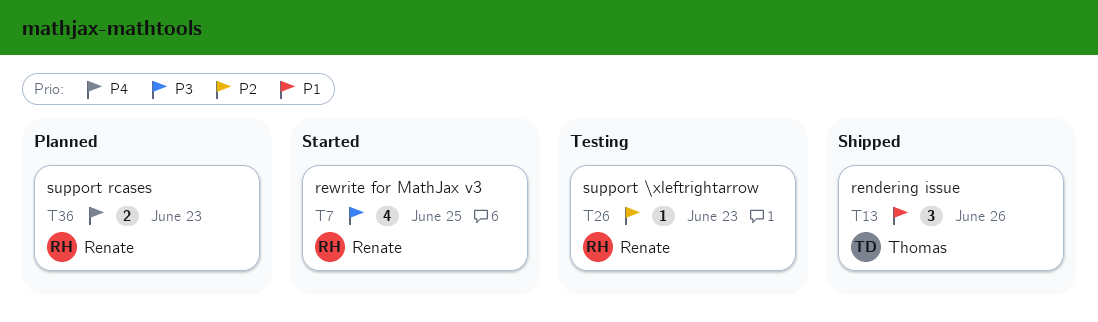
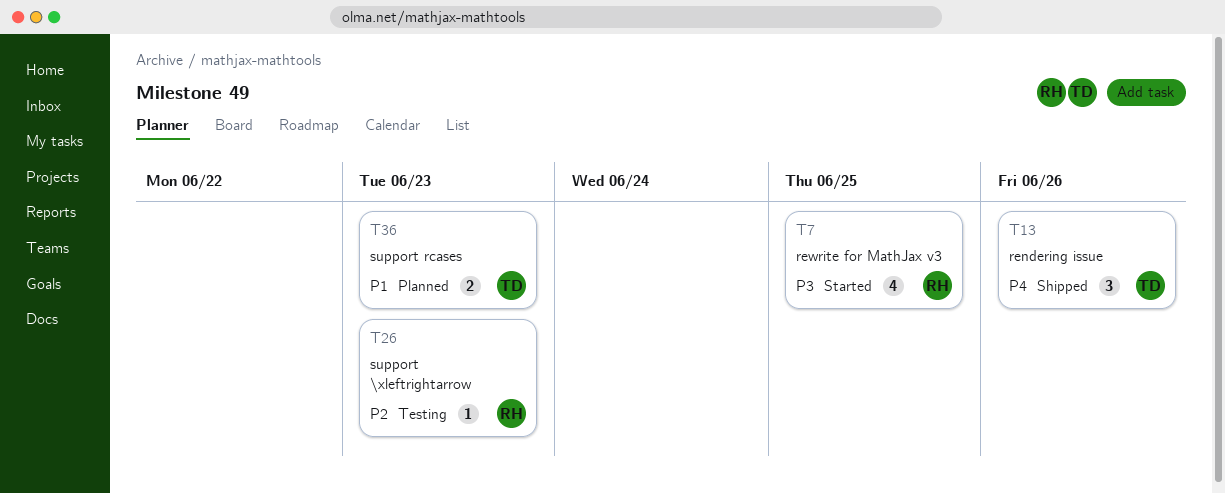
T13, priority: P1 -> P4
T36, owner: Renate -> Thomas
T36, priority: P4 -> P1

